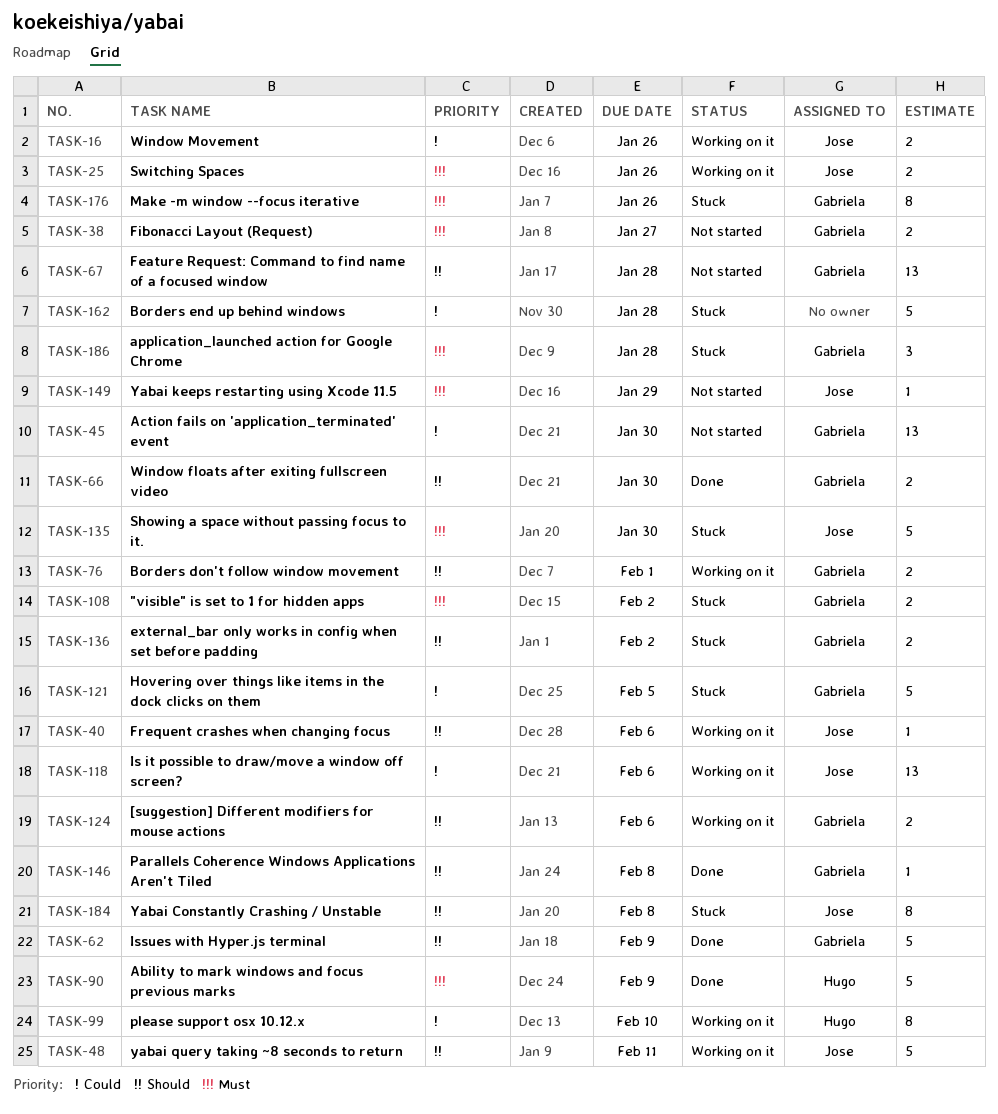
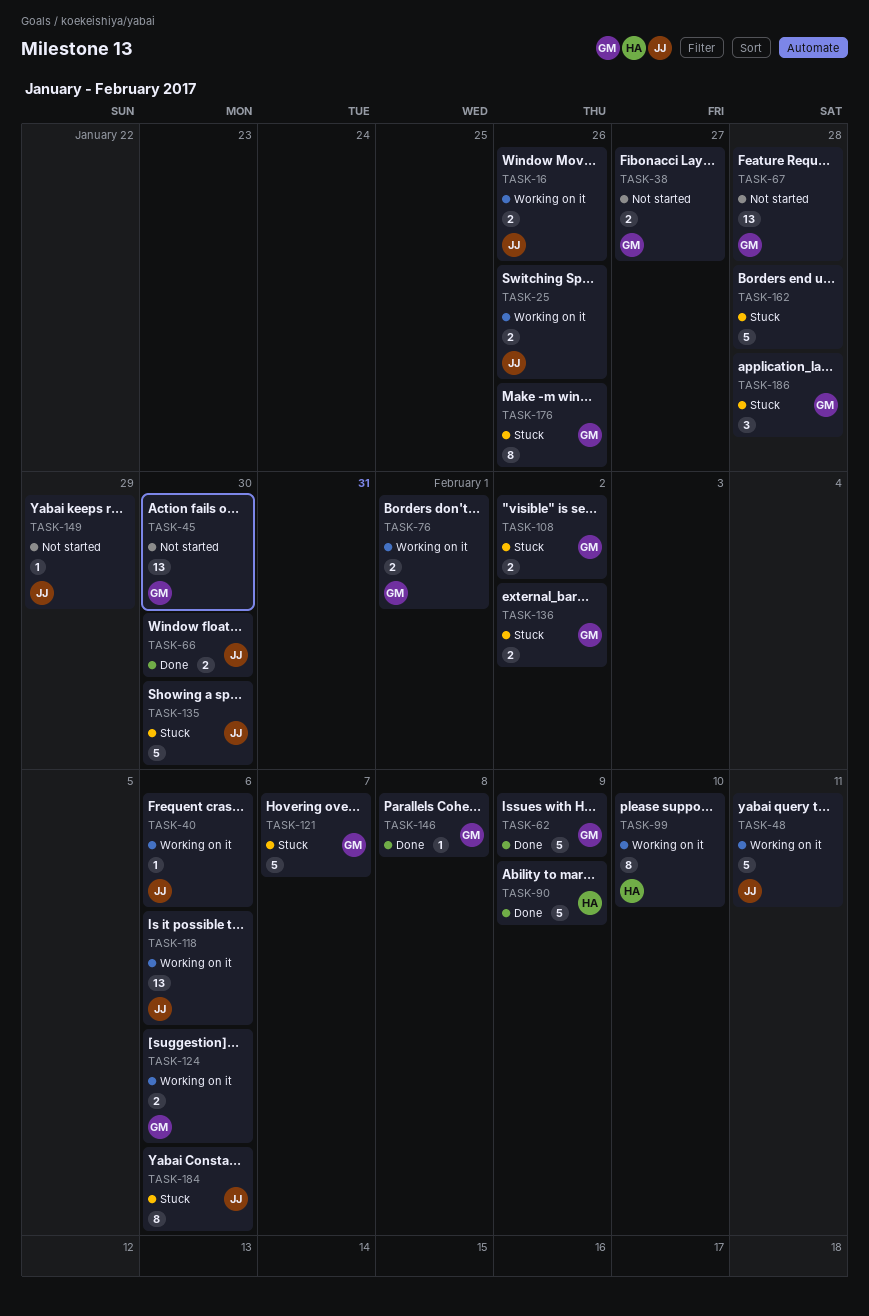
TASK-66, owner: Gabriela -> Jose
TASK-121, due: Feb 5 -> Feb 7
TASK-184, due: Feb 8 -> Feb 6

